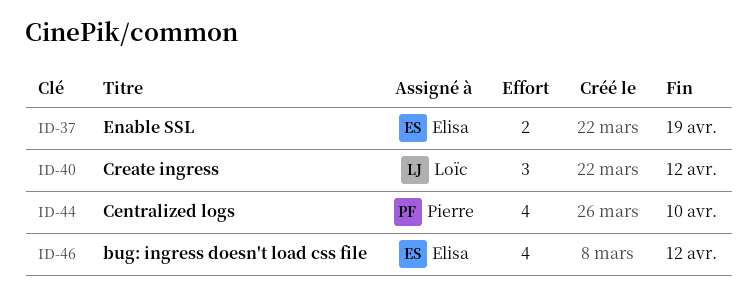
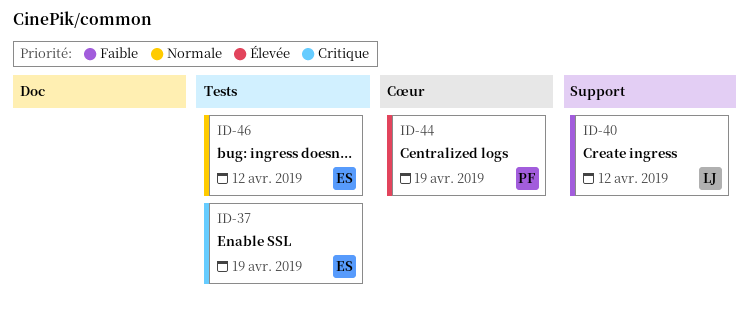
ID-44, due: Apr 10 -> Apr 19

